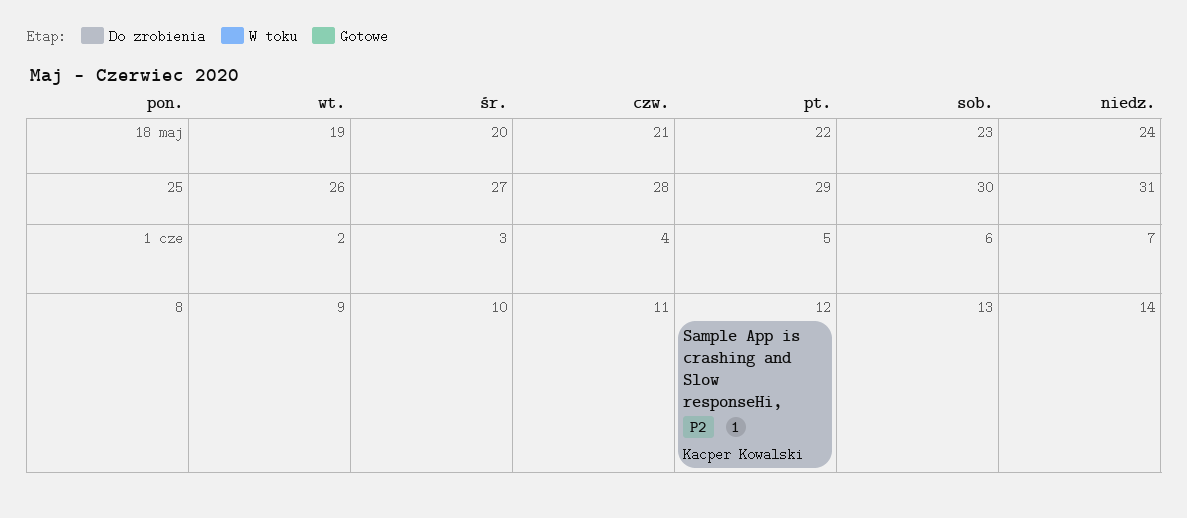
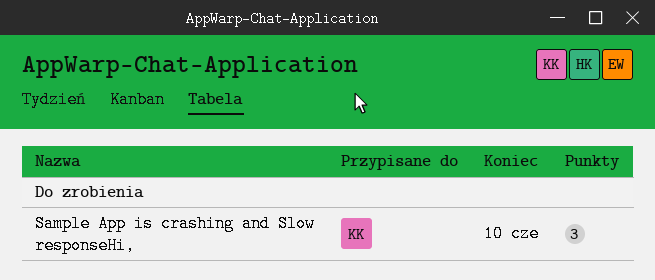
Sample App is crashing and Slow responseHi,, estimate: 1 -> 3
Sample App is crashing and Slow responseHi,, due: Jun 12 -> Jun 10

